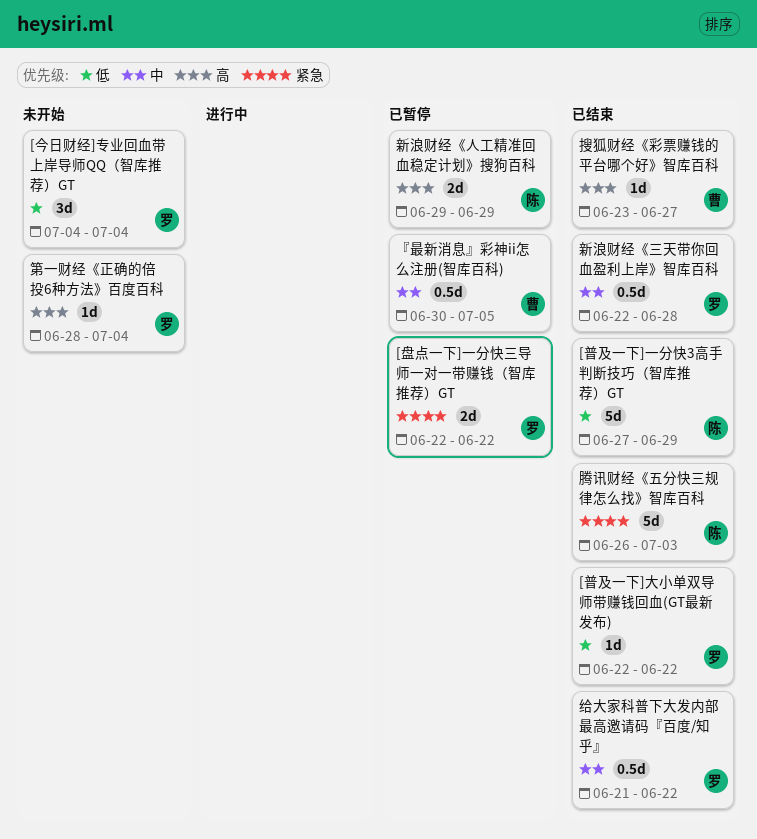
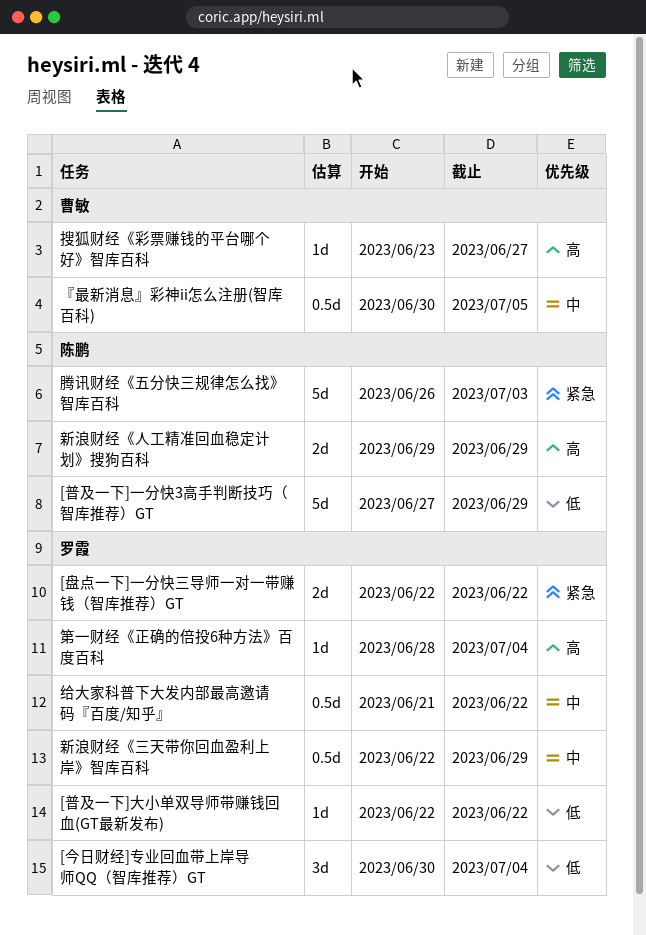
[今日财经]专业回血带上岸导师QQ（智库推荐）GT, start: Jul 4 -> Jun 30
新浪财经《三天带你回血盈利上岸》智库百科, due: Jun 28 -> Jun 29

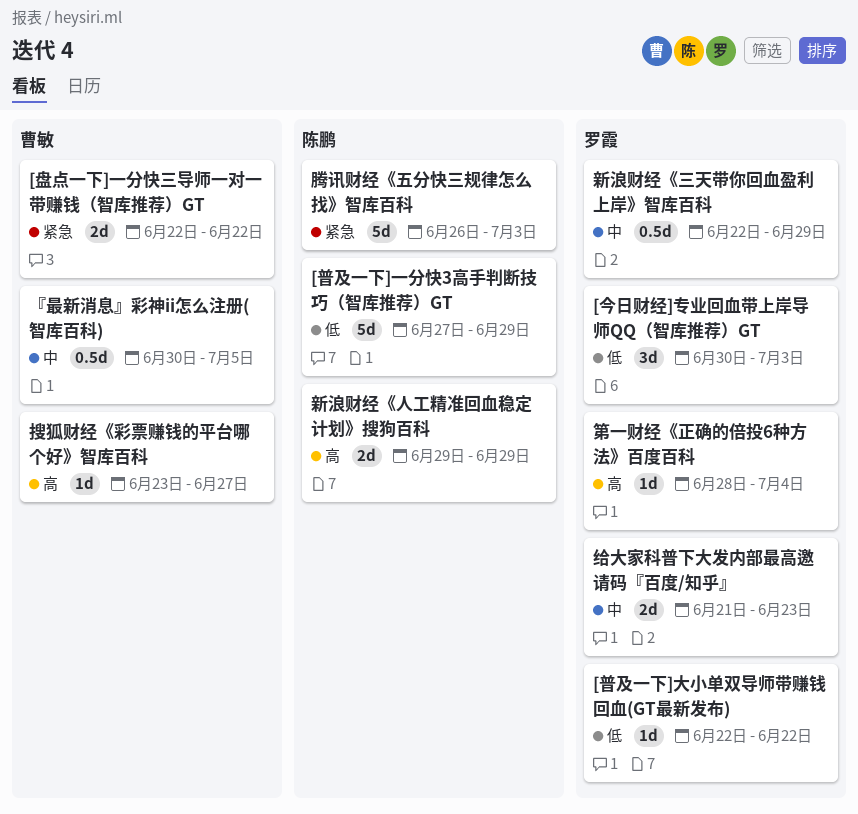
[今日财经]专业回血带上岸导师QQ（智库推荐）GT, due: Jul 4 -> Jul 3
[盘点一下]一分快三导师一对一带赚钱（智库推荐）GT, owner: 罗霞 -> 曹敏
给大家科普下大发内部最高邀请码『百度/知乎』, estimate: 0.5d -> 2d
给大家科普下大发内部最高邀请码『百度/知乎』, due: Jun 22 -> Jun 23

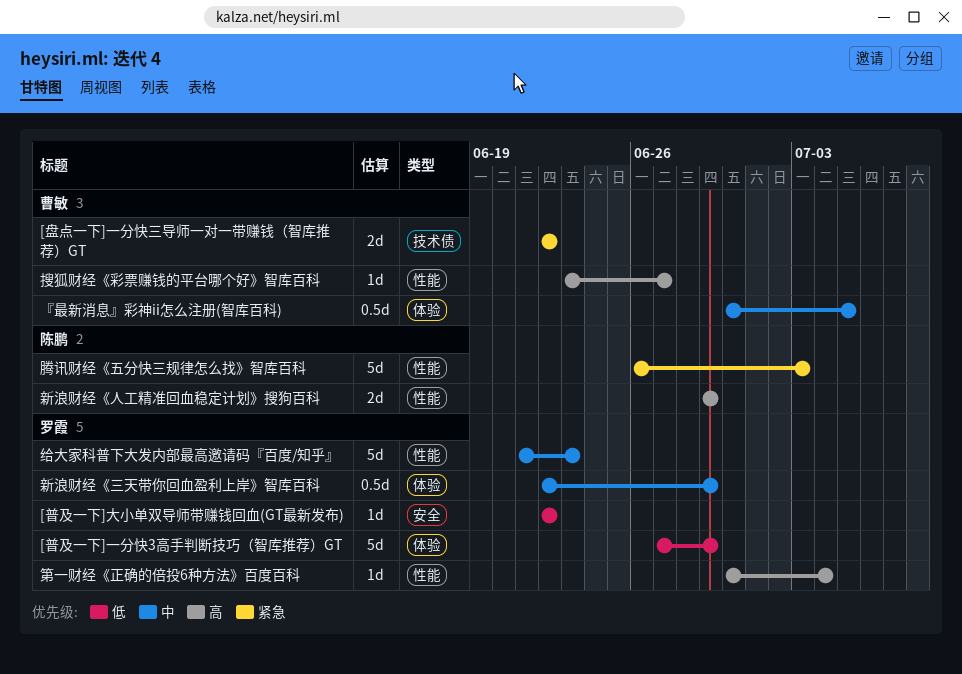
[今日财经]专业回血带上岸导师QQ（智库推荐）GT: present -> none
[普及一下]一分快3高手判断技巧（智库推荐）GT, owner: 陈鹏 -> 罗霞
第一财经《正确的倍投6种方法》百度百科, start: Jun 28 -> Jun 30
给大家科普下大发内部最高邀请码『百度/知乎』, estimate: 2d -> 5d

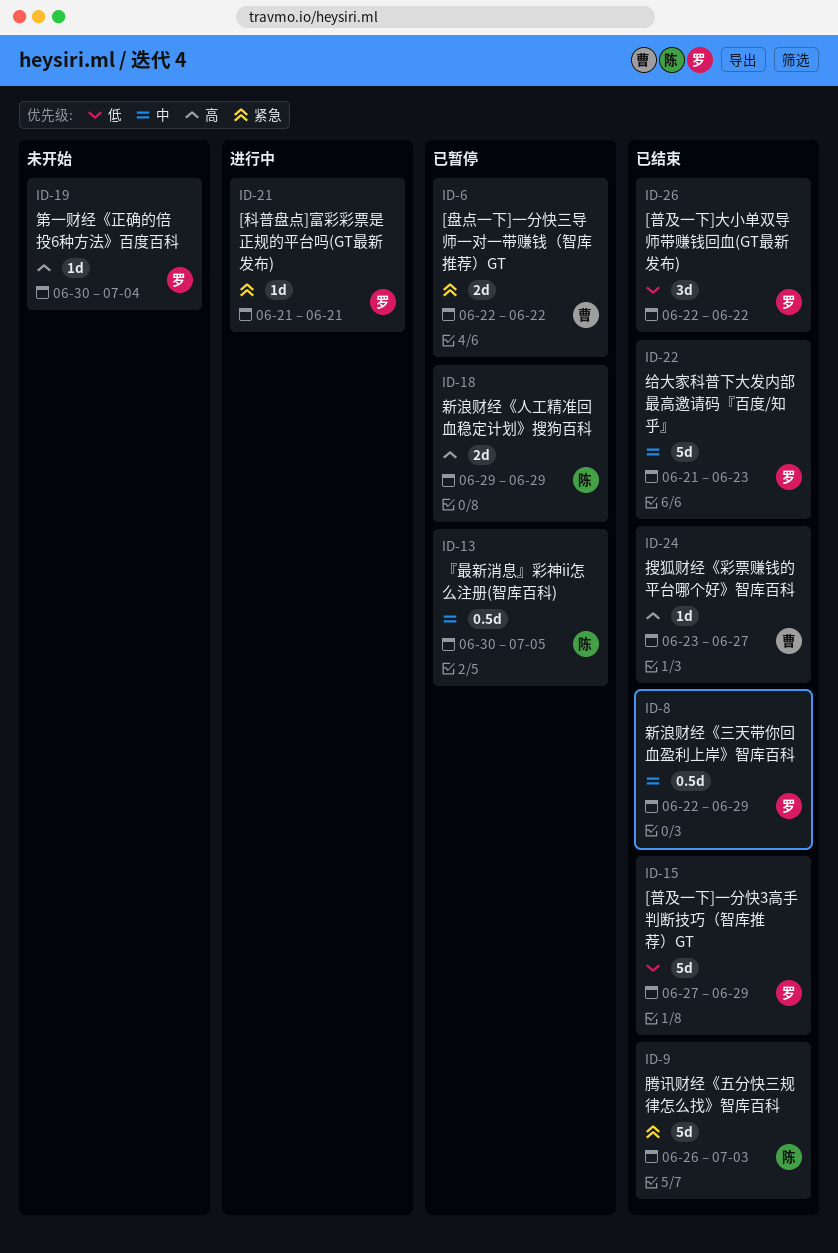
[普及一下]大小单双导师带赚钱回血(GT最新发布), estimate: 1d -> 3d
[科普盘点]富彩彩票是正规的平台吗(GT最新发布): none -> present
『最新消息』彩神ii怎么注册(智库百科), owner: 曹敏 -> 陈鹏

